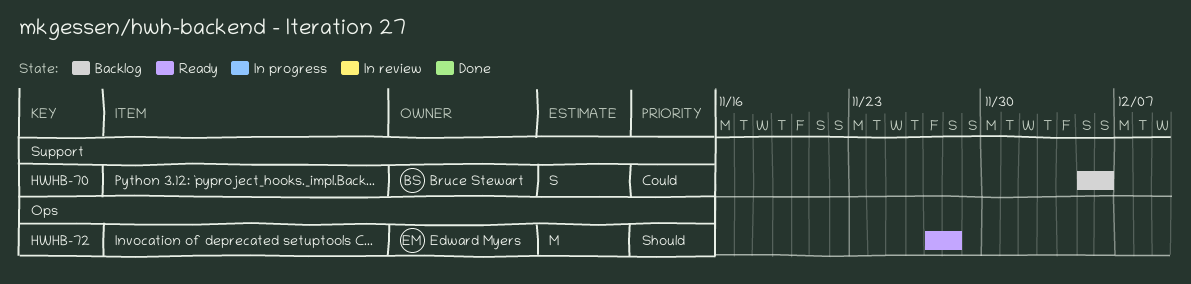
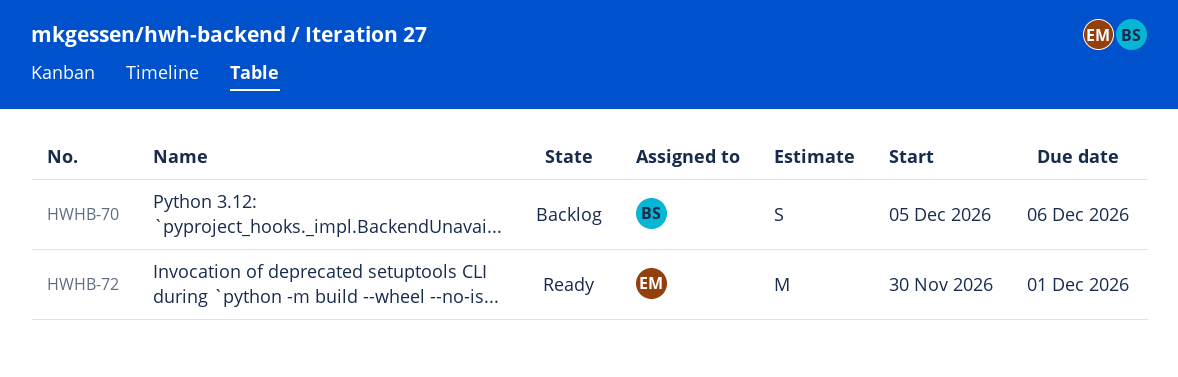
HWHB-72, start: Nov 27 -> Nov 30
HWHB-72, due: Nov 28 -> Dec 1

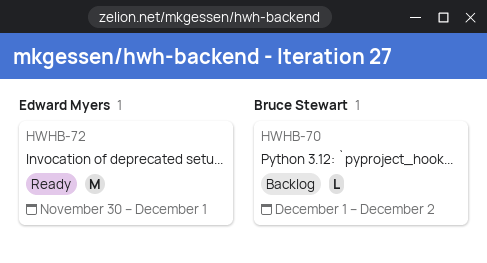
HWHB-70, estimate: S -> L
HWHB-70, start: Dec 5 -> Dec 1
HWHB-70, due: Dec 6 -> Dec 2

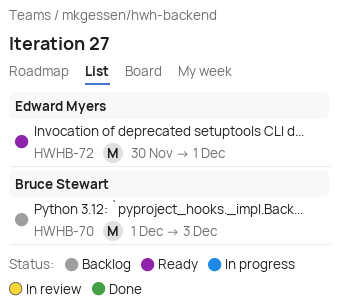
HWHB-70, estimate: L -> M
HWHB-70, due: Dec 2 -> Dec 3

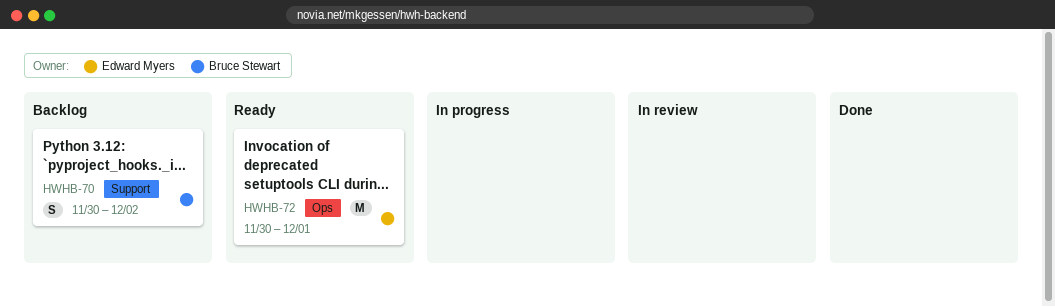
HWHB-70, estimate: M -> S
HWHB-70, start: Dec 1 -> Nov 30
HWHB-70, due: Dec 3 -> Dec 2

